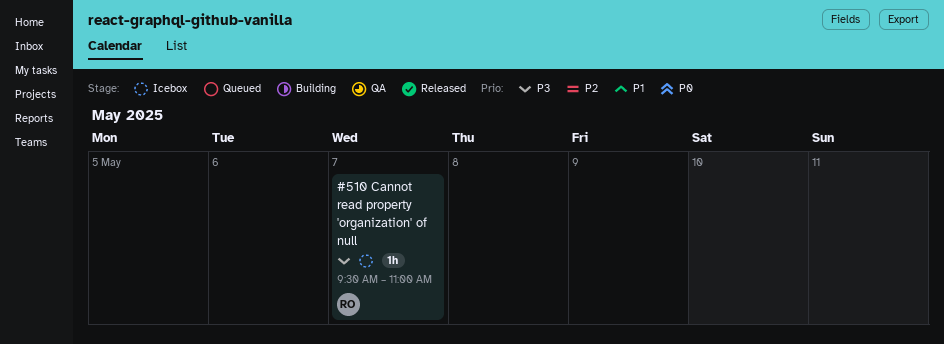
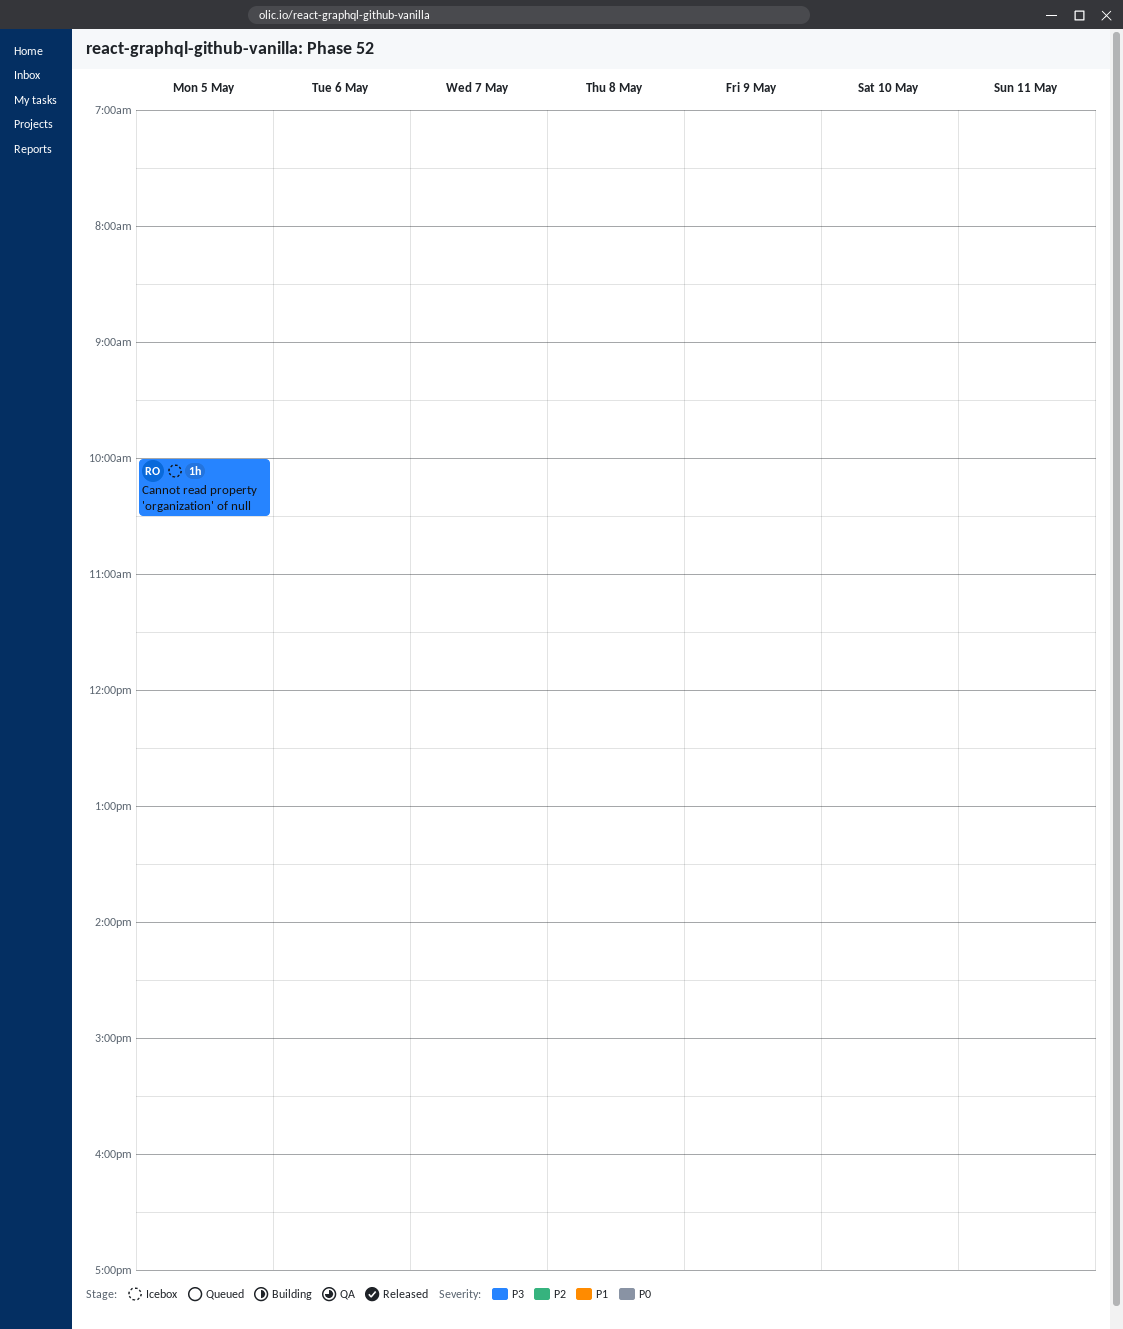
Cannot read property 'organization' of null, day: May 7 -> May 5
Cannot read property 'organization' of null, begins: 09:30 -> 10:00
Cannot read property 'organization' of null, ends: 11:00 -> 10:30

